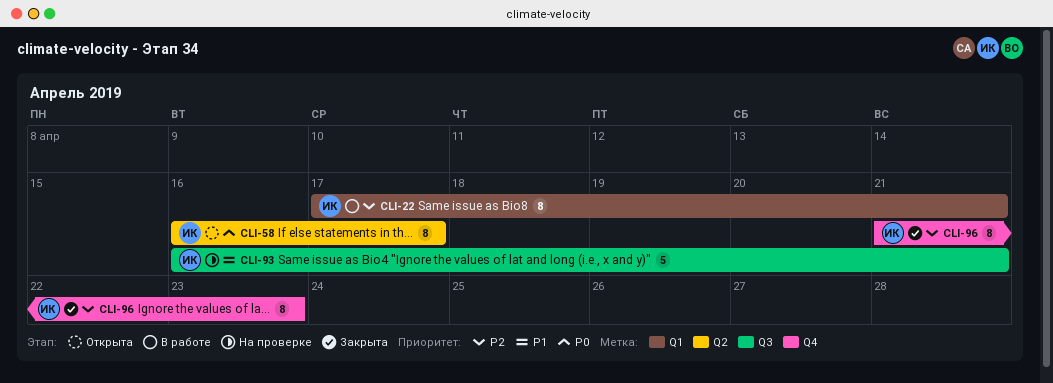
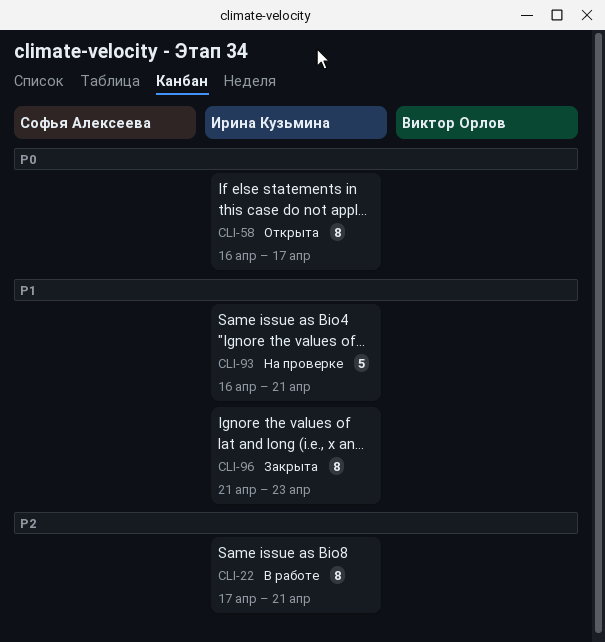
CLI-96, priority: P2 -> P1

